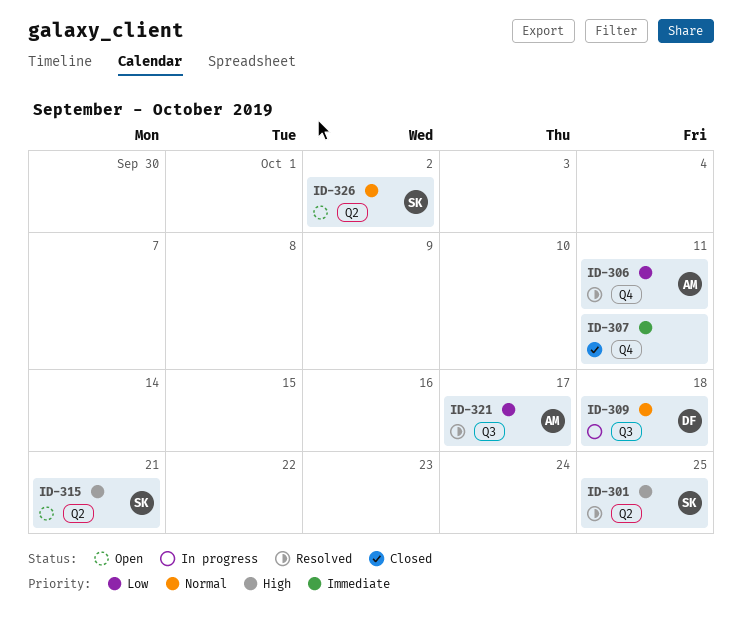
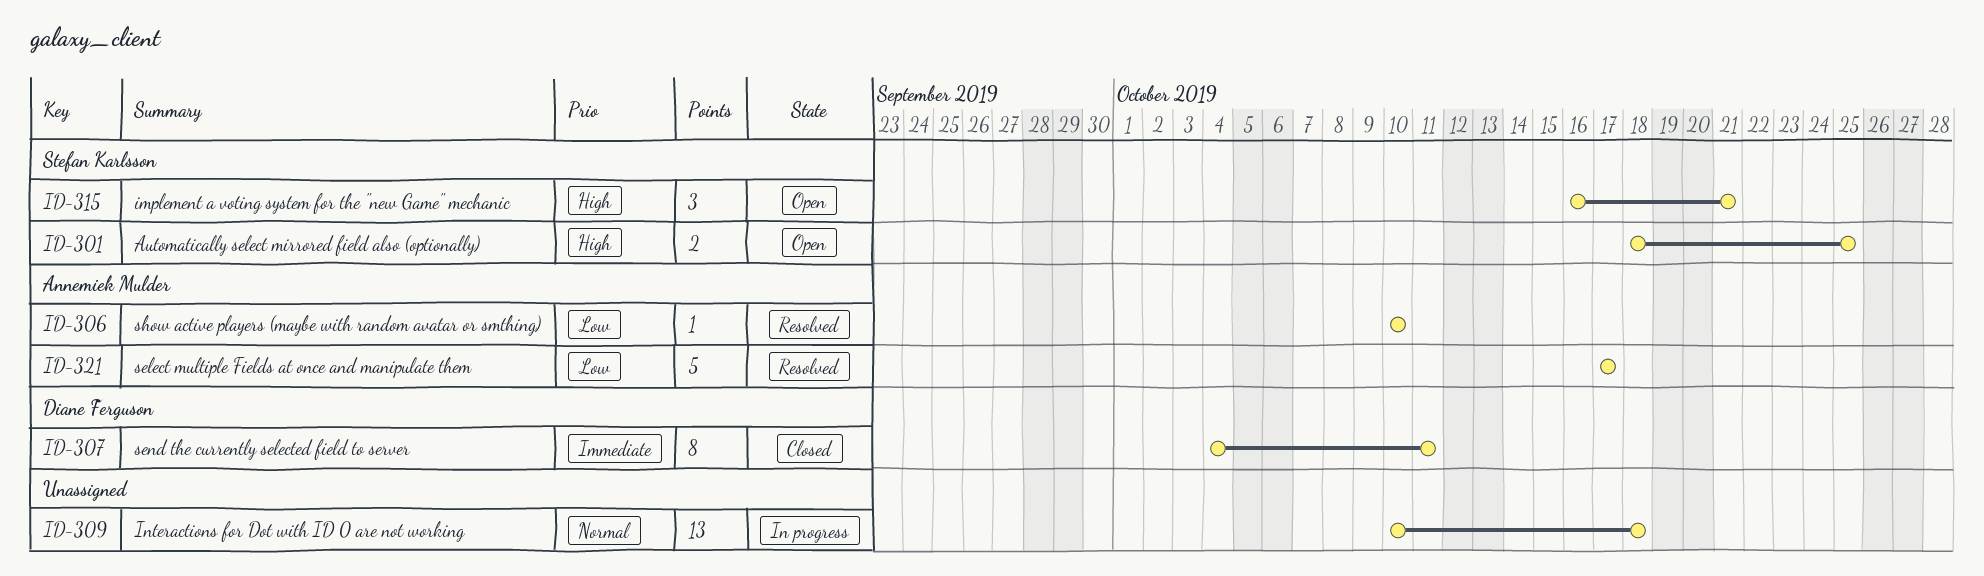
ID-301, status: Resolved -> Open
ID-306, due: Oct 11 -> Oct 10
ID-307, owner: none -> Diane Ferguson
ID-309, owner: Diane Ferguson -> none
ID-326: present -> none

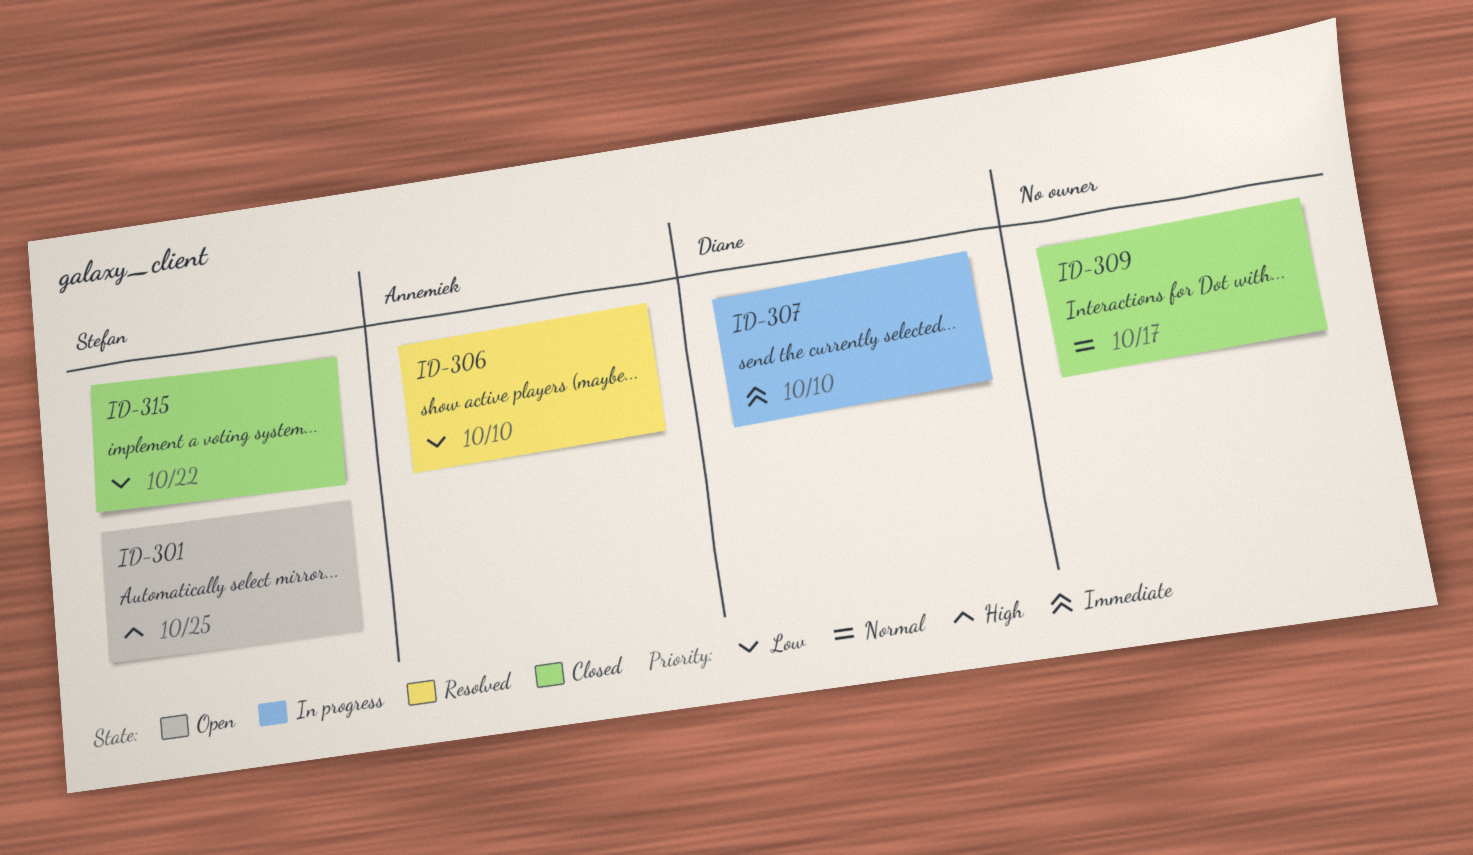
ID-307, status: Closed -> In progress
ID-307, due: Oct 11 -> Oct 10
ID-309, status: In progress -> Closed
ID-309, due: Oct 18 -> Oct 17
ID-315, status: Open -> Closed
ID-315, priority: High -> Low
ID-315, due: Oct 21 -> Oct 22
ID-321: present -> none

